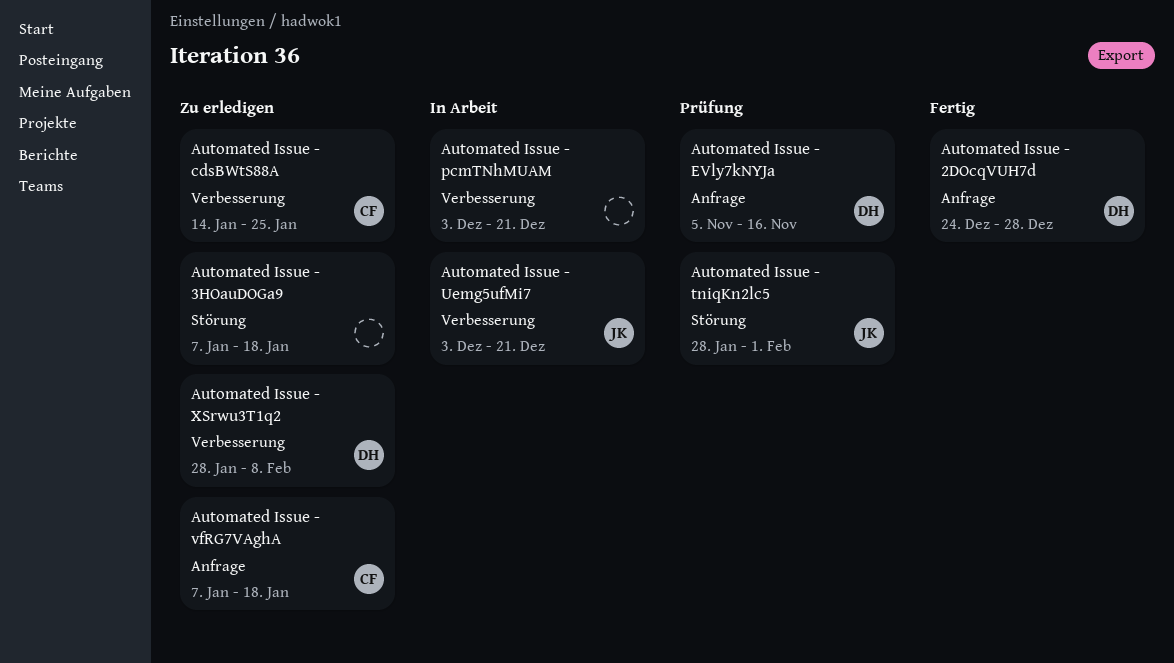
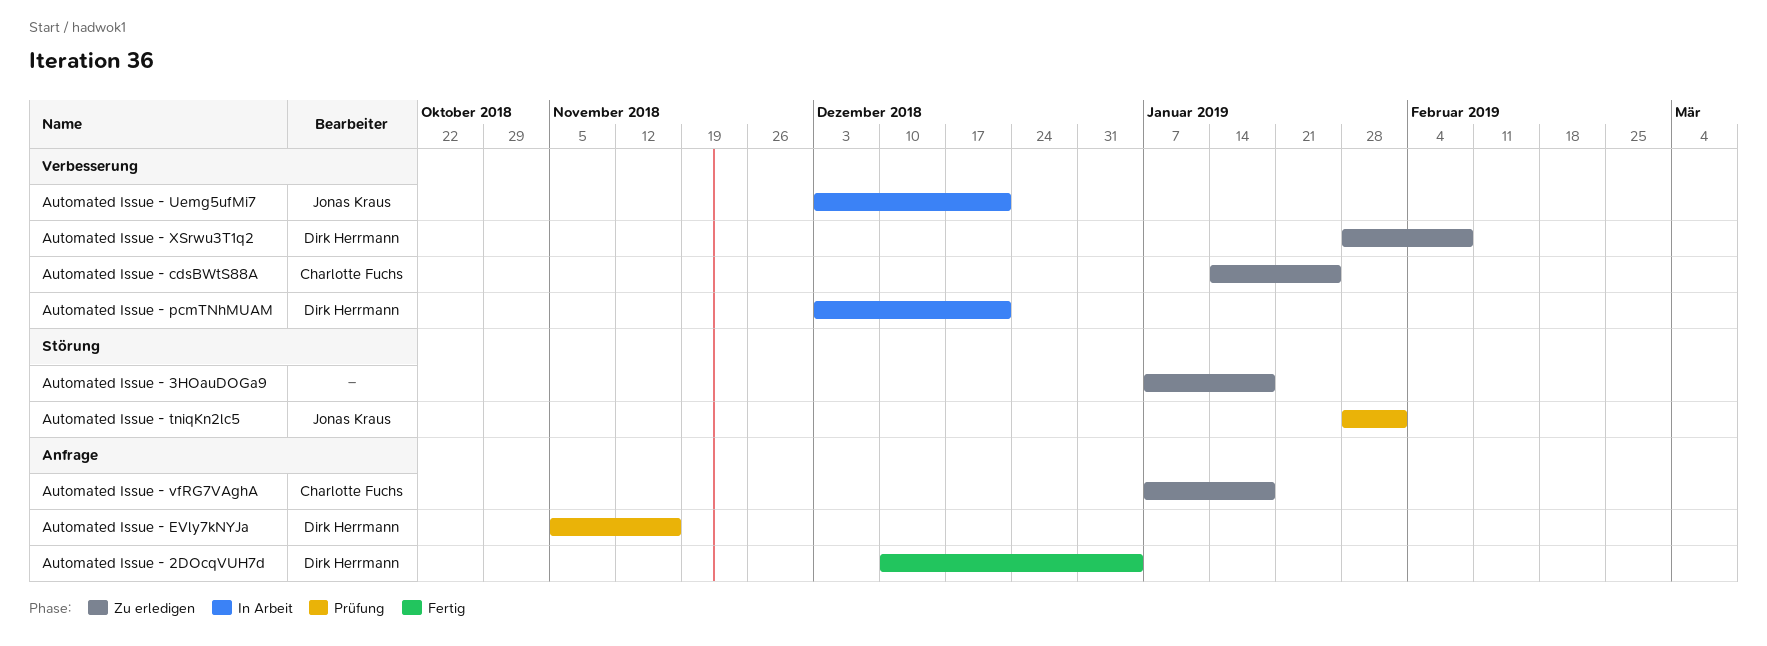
Automated Issue - 2DOcqVUH7d, start: Dec 24 -> Dec 10
Automated Issue - 2DOcqVUH7d, due: Dec 28 -> Jan 4
Automated Issue - pcmTNhMUAM, owner: none -> Dirk Herrmann

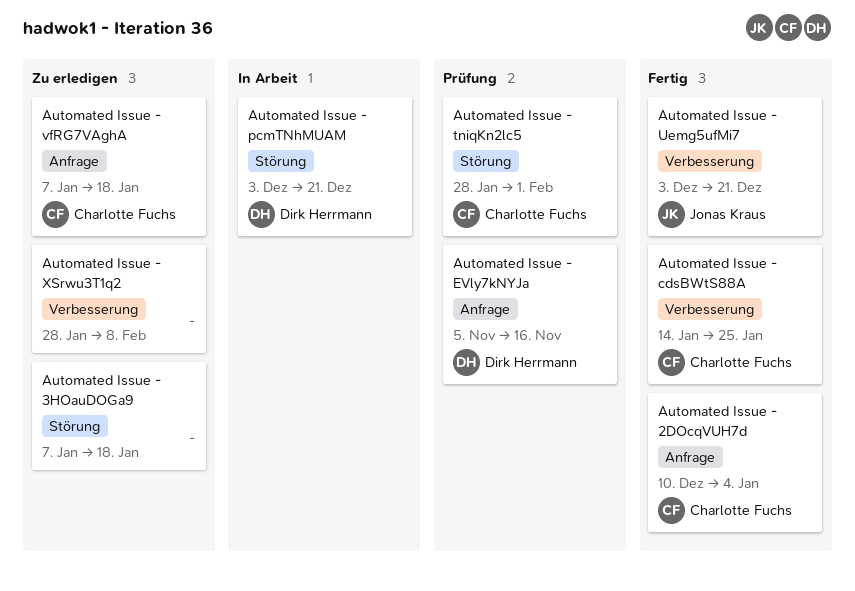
Automated Issue - 2DOcqVUH7d, owner: Dirk Herrmann -> Charlotte Fuchs
Automated Issue - cdsBWtS88A, status: Zu erledigen -> Fertig
Automated Issue - pcmTNhMUAM, label: Verbesserung -> Störung
Automated Issue - tniqKn2lc5, owner: Jonas Kraus -> Charlotte Fuchs
Automated Issue - Uemg5ufMi7, status: In Arbeit -> Fertig
Automated Issue - XSrwu3T1q2, owner: Dirk Herrmann -> none

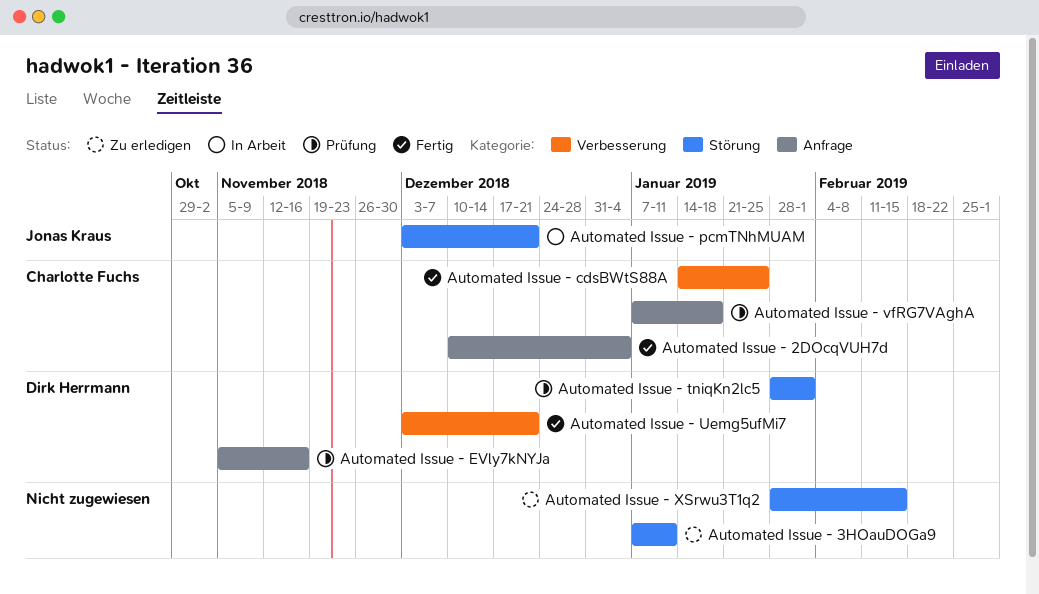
Automated Issue - 3HOauDOGa9, due: Jan 18 -> Jan 11
Automated Issue - pcmTNhMUAM, owner: Dirk Herrmann -> Jonas Kraus
Automated Issue - tniqKn2lc5, owner: Charlotte Fuchs -> Dirk Herrmann
Automated Issue - Uemg5ufMi7, owner: Jonas Kraus -> Dirk Herrmann
Automated Issue - vfRG7VAghA, status: Zu erledigen -> Prüfung
Automated Issue - XSrwu3T1q2, label: Verbesserung -> Störung
Automated Issue - XSrwu3T1q2, due: Feb 8 -> Feb 15

